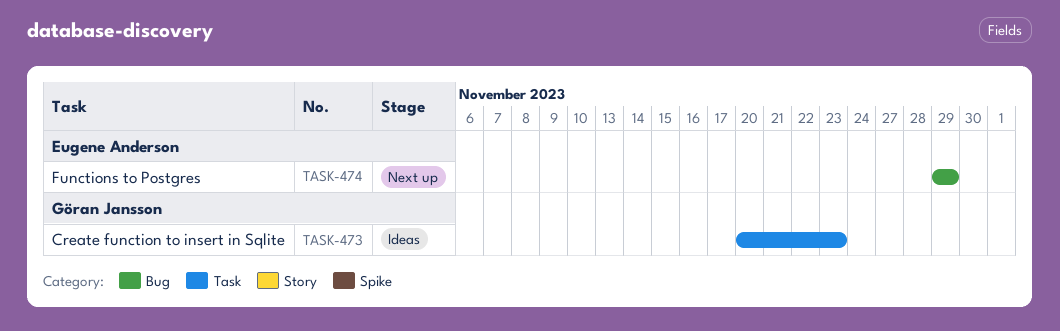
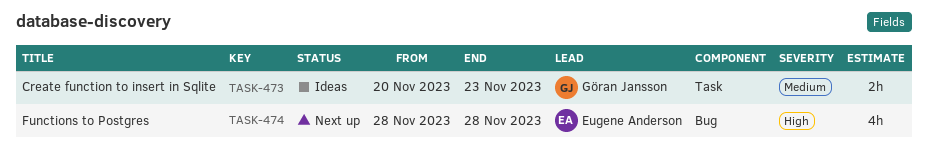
TASK-474, start: Nov 29 -> Nov 28
TASK-474, due: Nov 29 -> Nov 28

